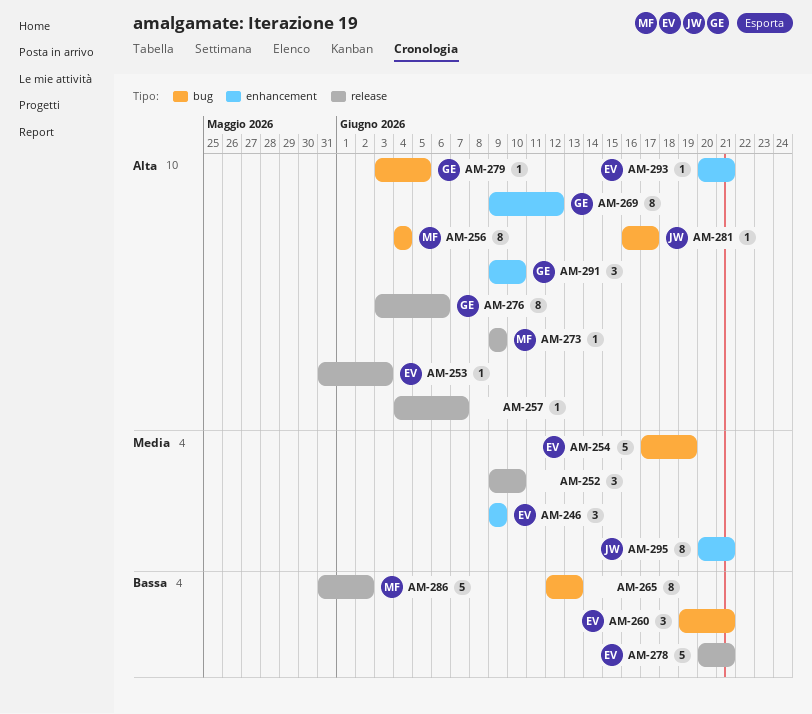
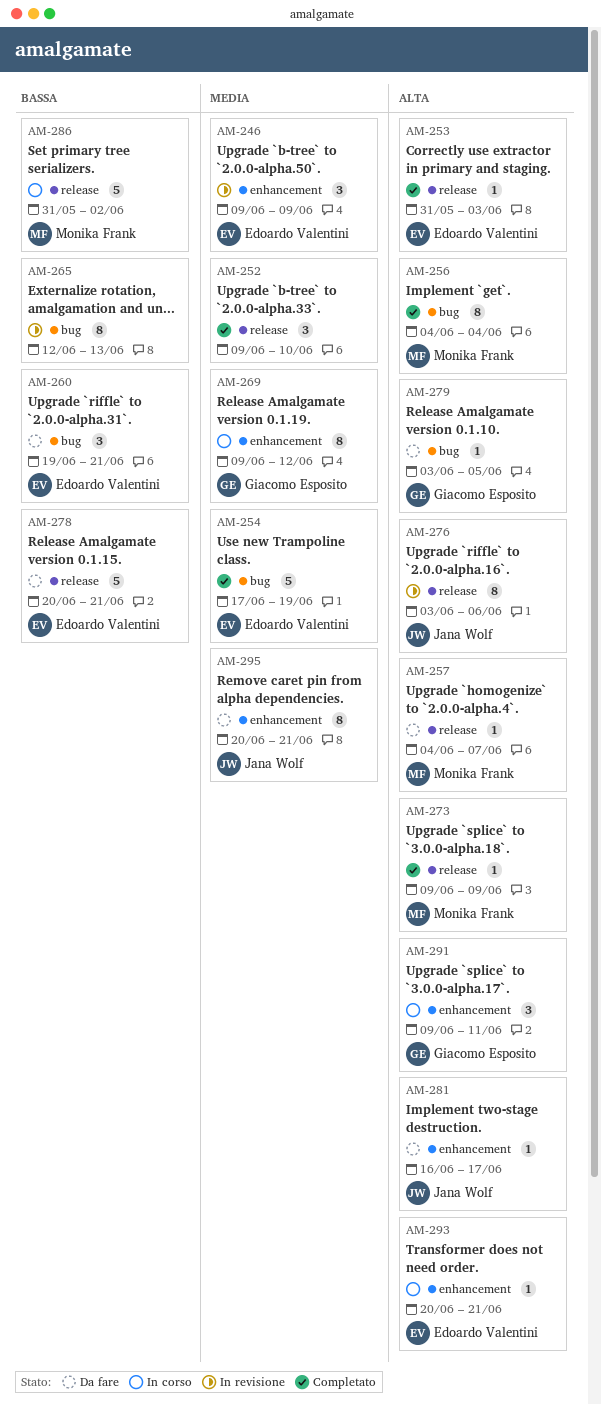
AM-257, owner: none -> Monika Frank
AM-269, priority: Alta -> Media
AM-276, owner: Giacomo Esposito -> Jana Wolf
AM-281, label: bug -> enhancement
AM-291, due: Jun 10 -> Jun 11

